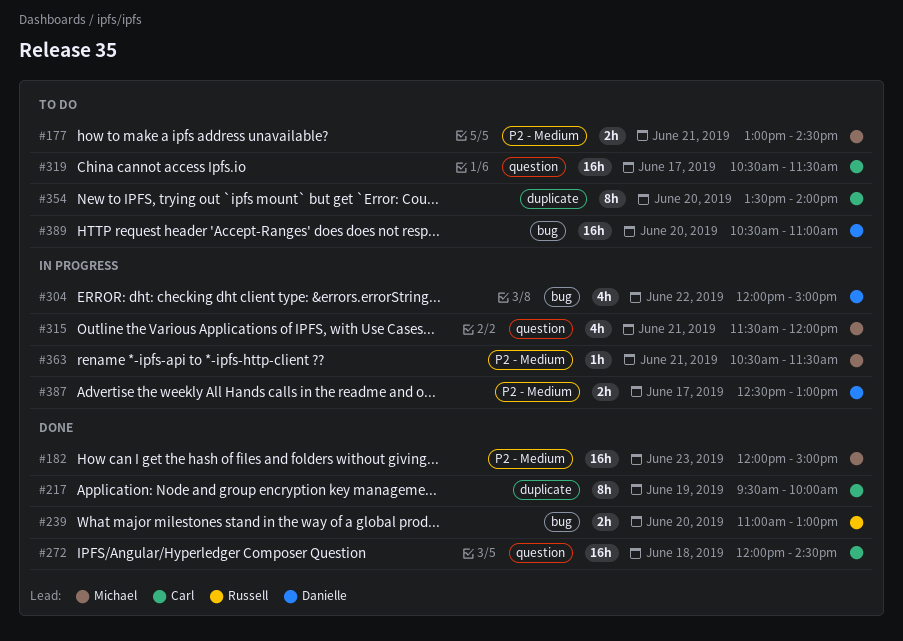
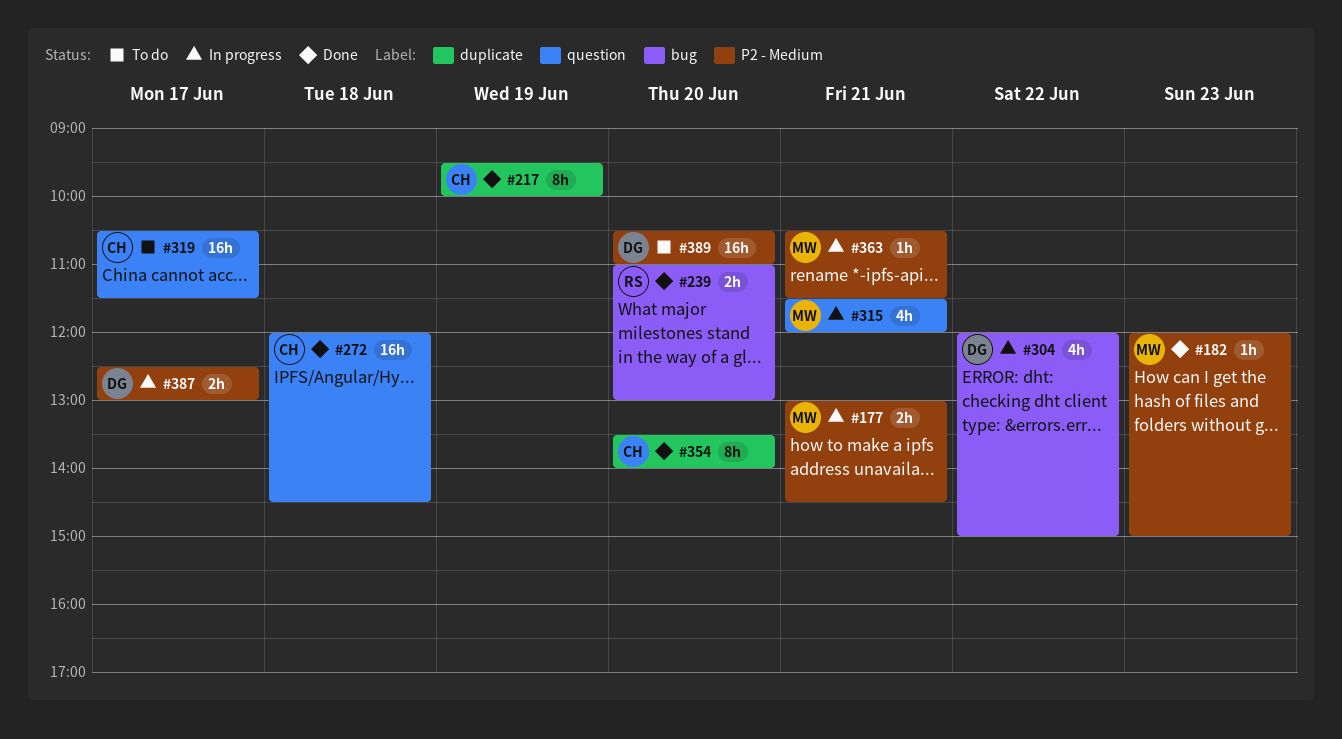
#177, status: To do -> In progress
#182, estimate: 16h -> 1h
#354, status: To do -> Done
#389, label: bug -> P2 - Medium

